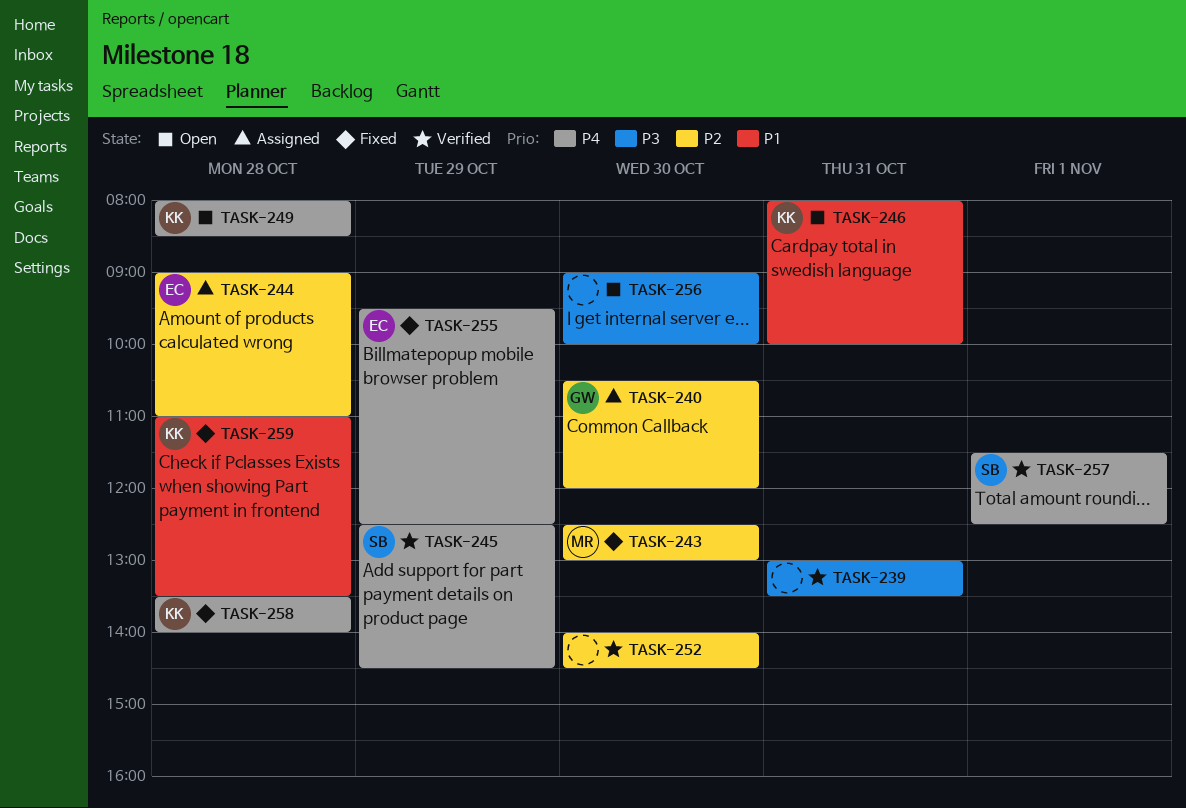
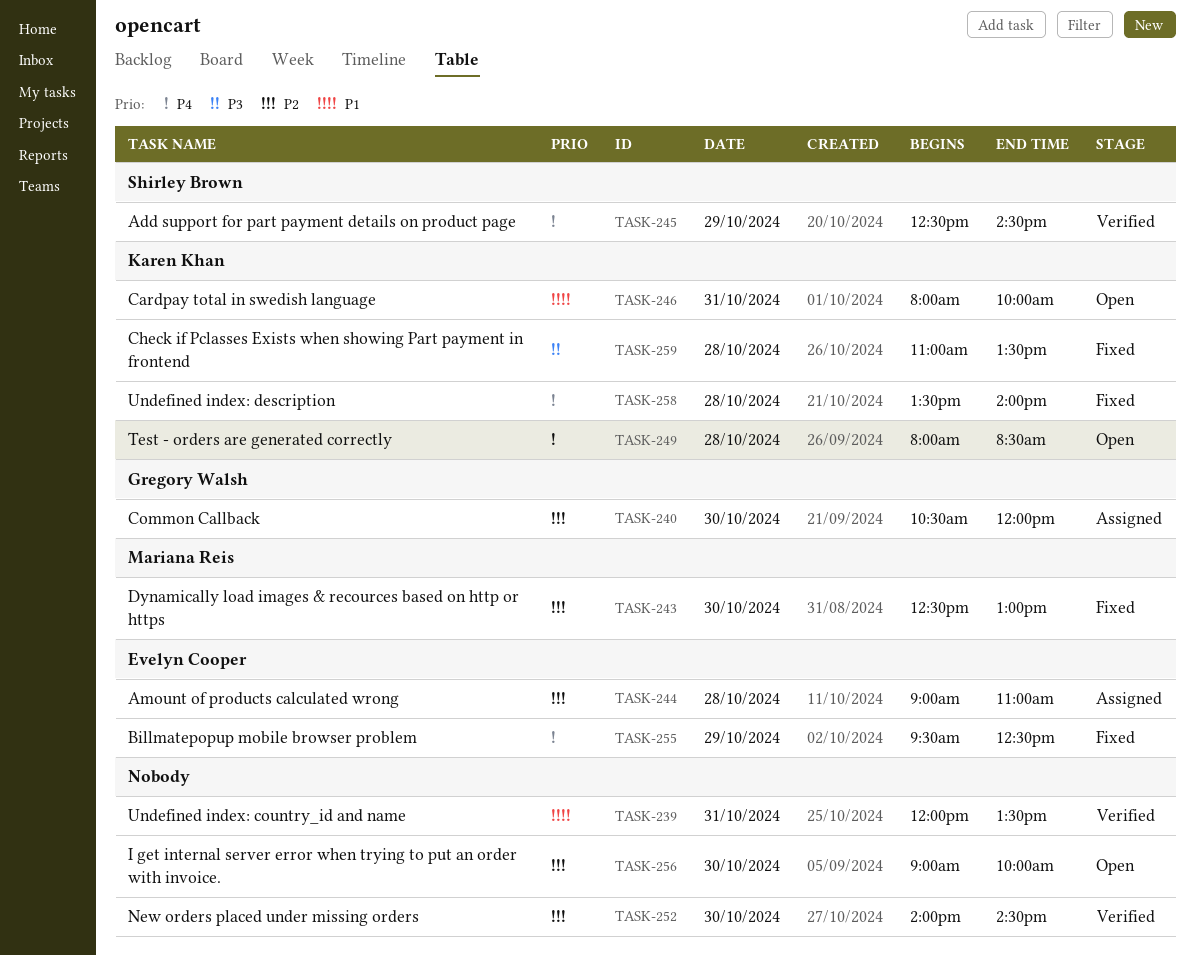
TASK-239, priority: P3 -> P1
TASK-239, begins: 13:00 -> 12:00
TASK-256, priority: P3 -> P2
TASK-257: present -> none
TASK-259, priority: P1 -> P3

